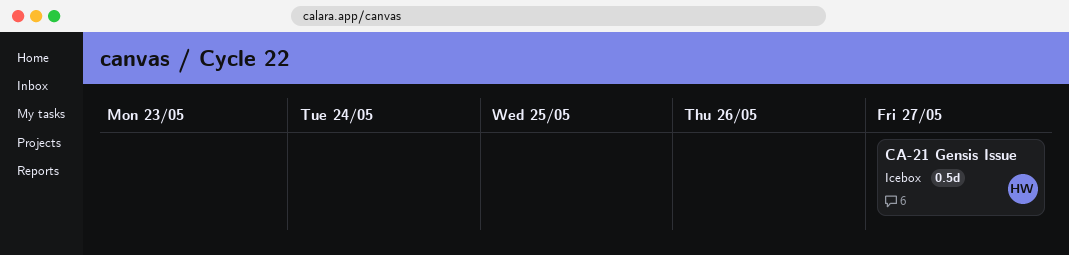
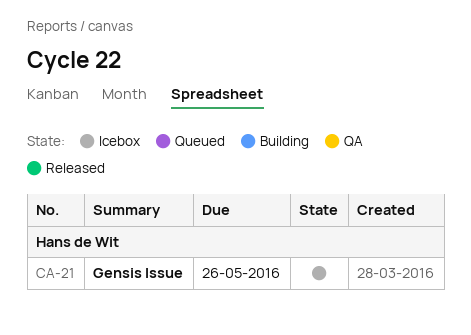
CA-21, due: May 27 -> May 26

